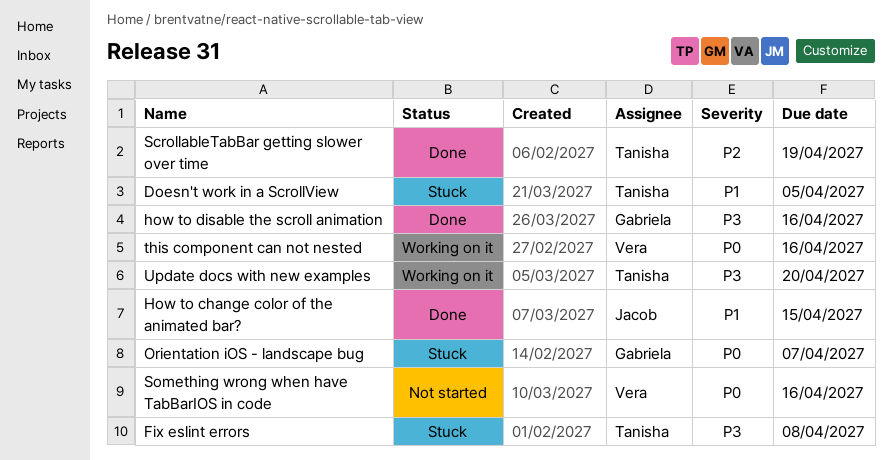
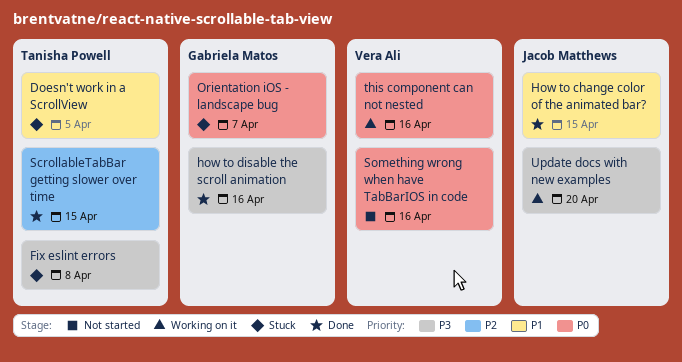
ScrollableTabBar getting slower over time, due: Apr 19 -> Apr 15
Update docs with new examples, owner: Tanisha Powell -> Jacob Matthews

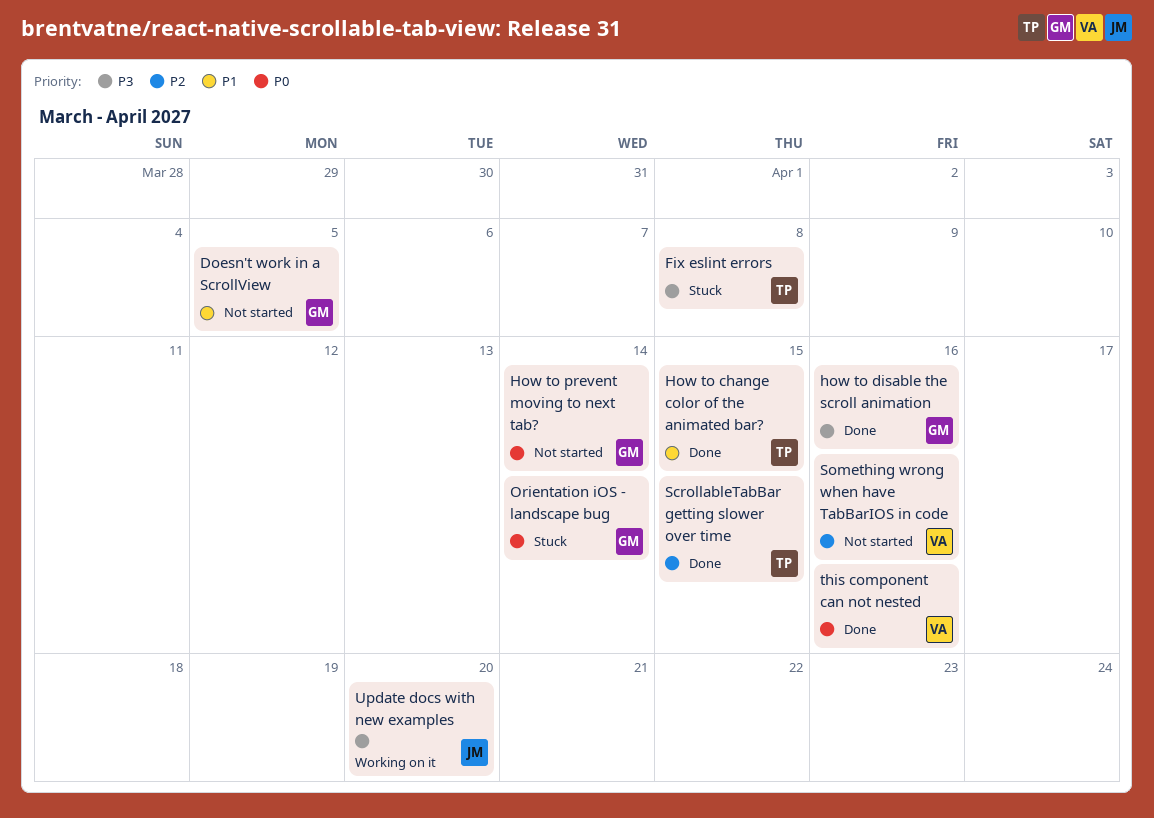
Doesn't work in a ScrollView, status: Stuck -> Not started
Doesn't work in a ScrollView, owner: Tanisha Powell -> Gabriela Matos
How to change color of the animated bar?, owner: Jacob Matthews -> Tanisha Powell
How to prevent moving to next tab?: none -> present
Orientation iOS - landscape bug, due: Apr 7 -> Apr 14
Something wrong when have TabBarIOS in code, priority: P0 -> P2
this component can not nested, status: Working on it -> Done

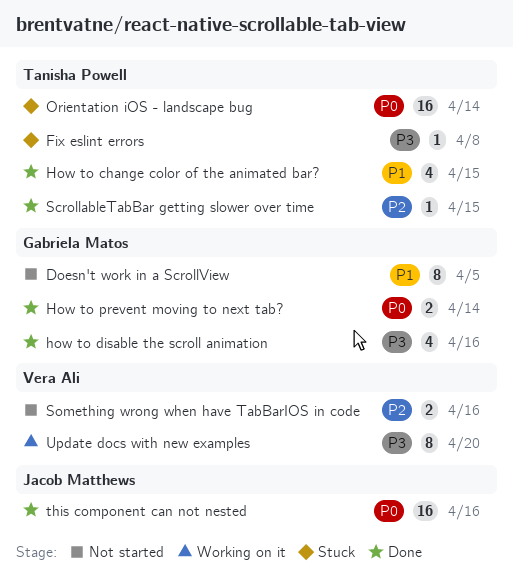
How to prevent moving to next tab?, status: Not started -> Done
Orientation iOS - landscape bug, owner: Gabriela Matos -> Tanisha Powell
this component can not nested, owner: Vera Ali -> Jacob Matthews
Update docs with new examples, owner: Jacob Matthews -> Vera Ali

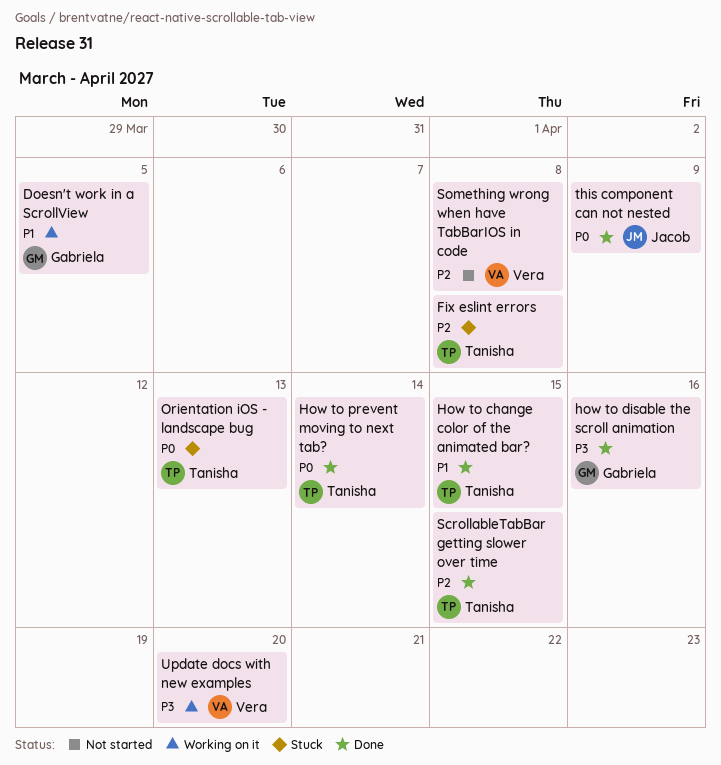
Doesn't work in a ScrollView, status: Not started -> Working on it
Fix eslint errors, priority: P3 -> P2
How to prevent moving to next tab?, owner: Gabriela Matos -> Tanisha Powell
Orientation iOS - landscape bug, due: Apr 14 -> Apr 13
Something wrong when have TabBarIOS in code, due: Apr 16 -> Apr 8
this component can not nested, due: Apr 16 -> Apr 9

